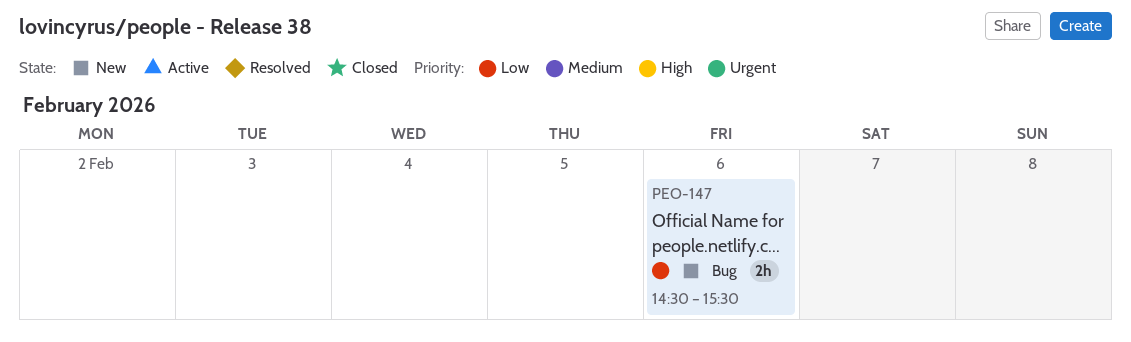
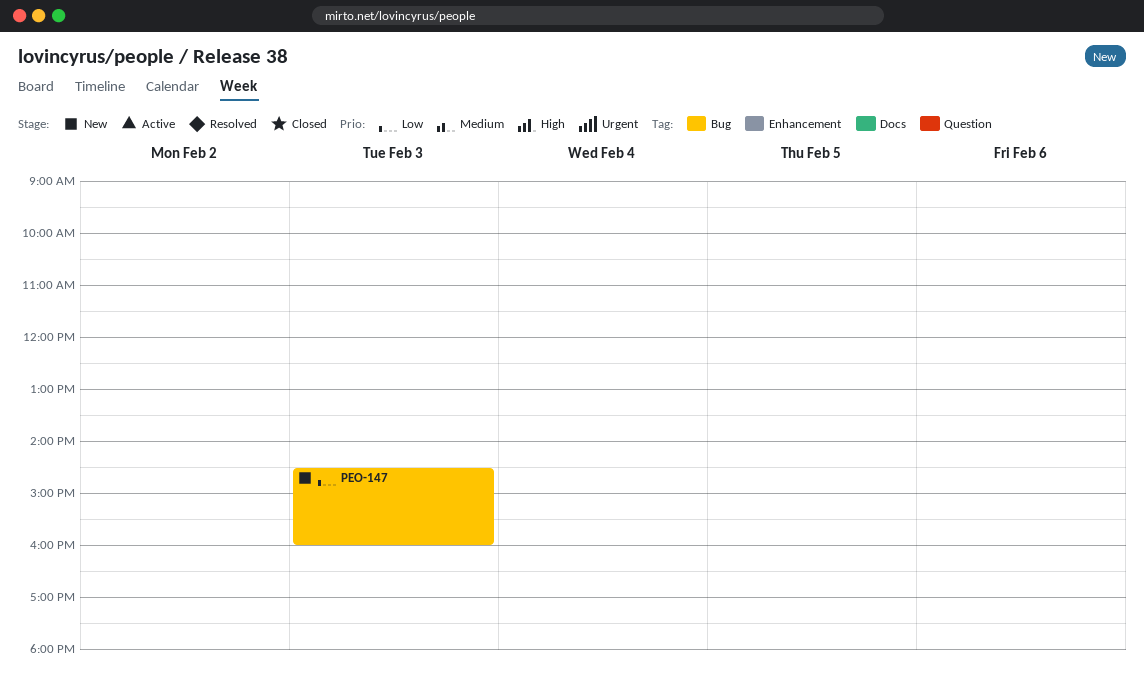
PEO-147, day: Feb 6 -> Feb 3
PEO-147, ends: 15:30 -> 16:00

